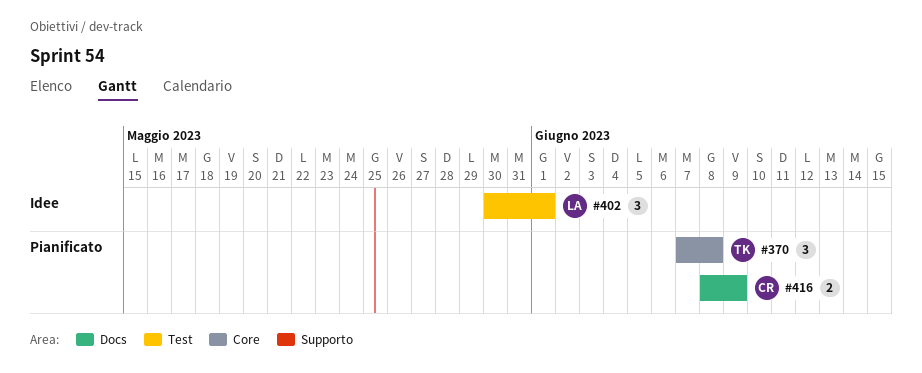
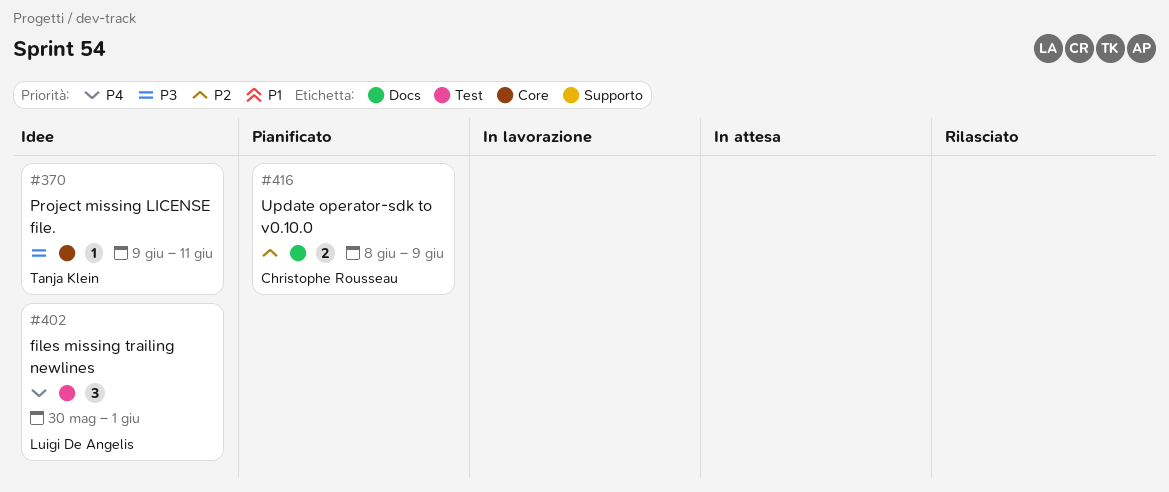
#370, status: Pianificato -> Idee
#370, estimate: 3 -> 1
#370, start: Jun 7 -> Jun 9
#370, due: Jun 8 -> Jun 11

